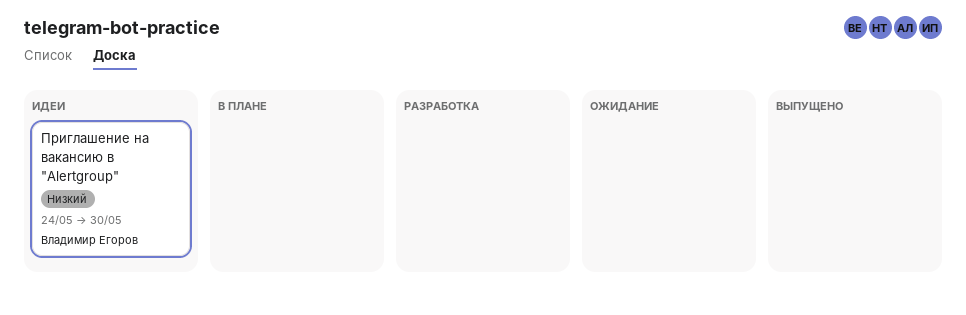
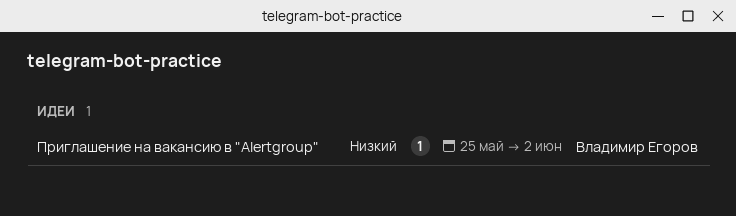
Приглашение на вакансию в "Alertgroup", start: May 24 -> May 25
Приглашение на вакансию в "Alertgroup", due: May 30 -> Jun 2

